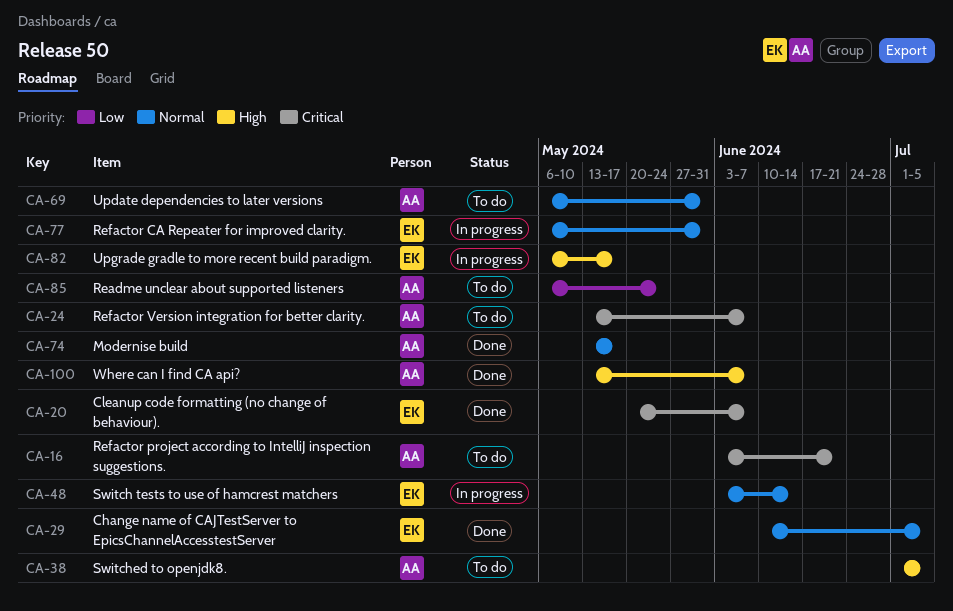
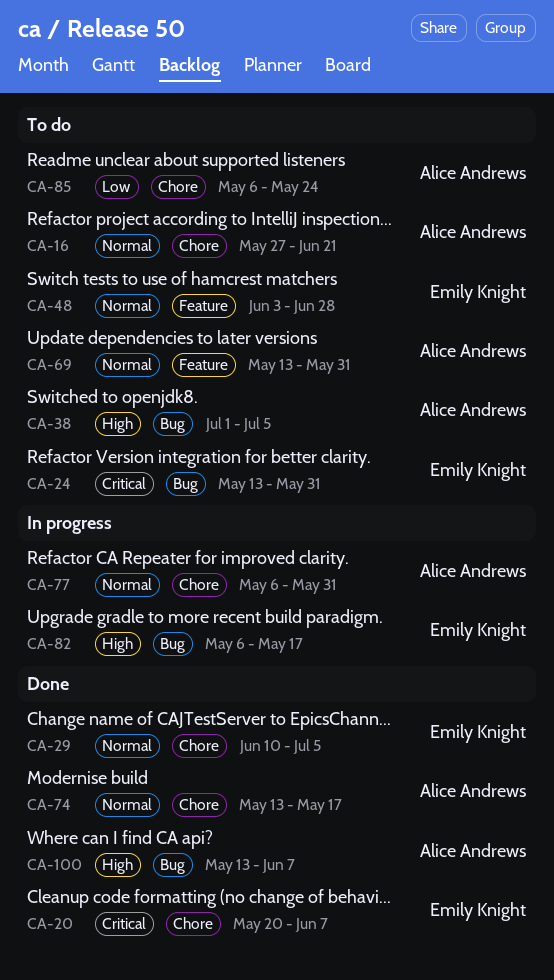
CA-16, priority: Critical -> Normal
CA-16, start: Jun 3 -> May 27
CA-24, owner: Alice Andrews -> Emily Knight
CA-24, due: Jun 7 -> May 31
CA-48, status: In progress -> To do
CA-48, due: Jun 14 -> Jun 28
CA-69, start: May 6 -> May 13
CA-77, owner: Emily Knight -> Alice Andrews

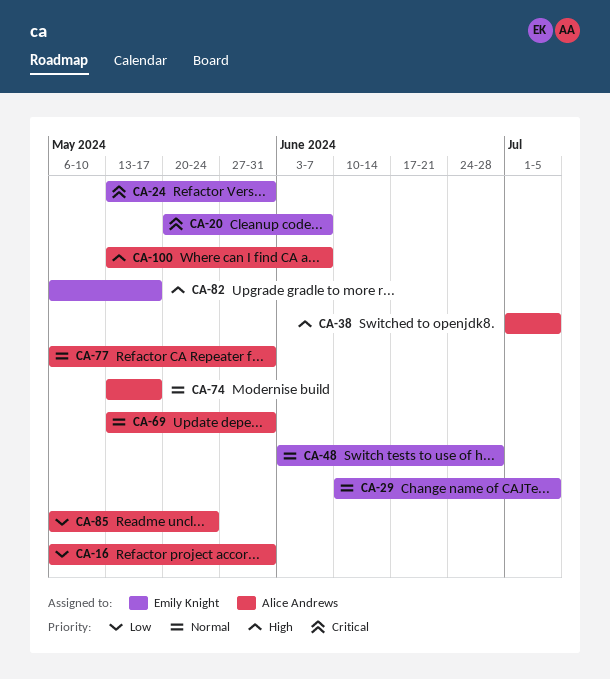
CA-16, priority: Normal -> Low
CA-16, start: May 27 -> May 6
CA-16, due: Jun 21 -> May 31

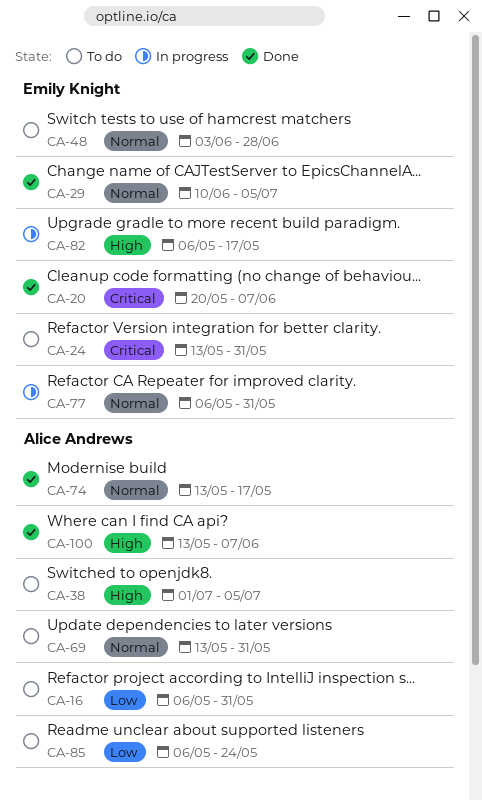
CA-77, owner: Alice Andrews -> Emily Knight

